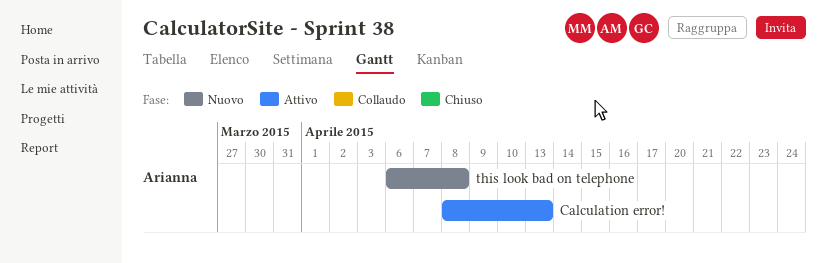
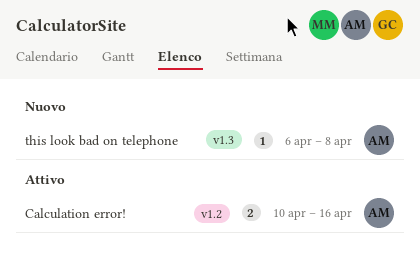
Calculation error!, start: Apr 8 -> Apr 10
Calculation error!, due: Apr 13 -> Apr 16

